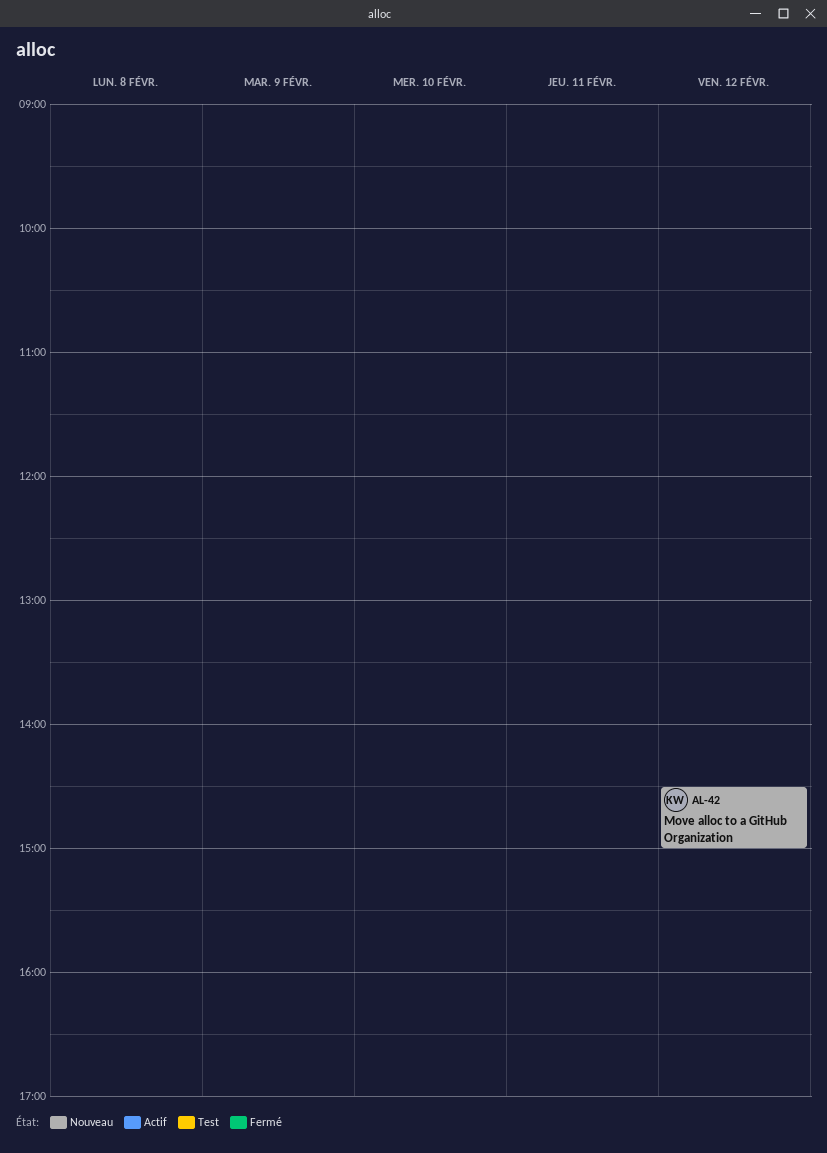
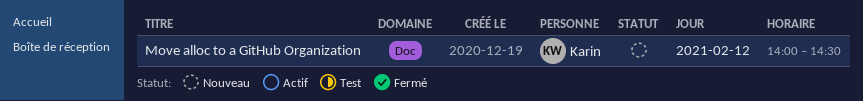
Move alloc to a GitHub Organization, begins: 14:30 -> 14:00
Move alloc to a GitHub Organization, ends: 15:00 -> 14:30

